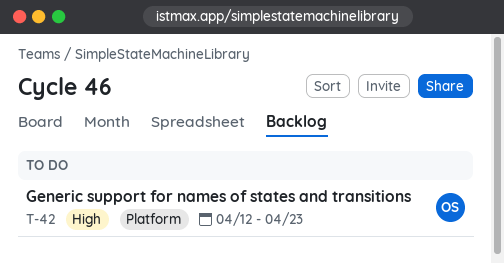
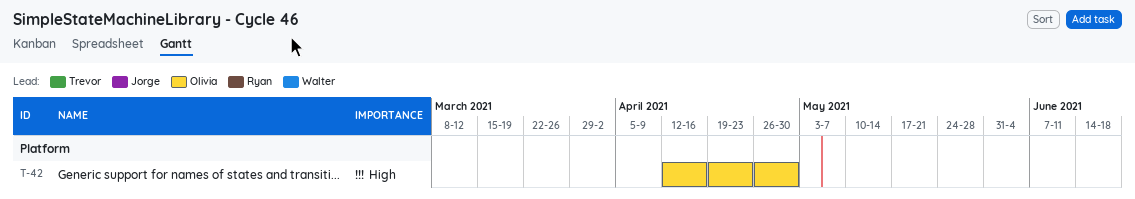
T-42, due: Apr 23 -> Apr 30

